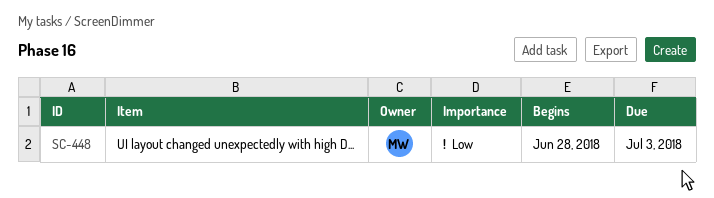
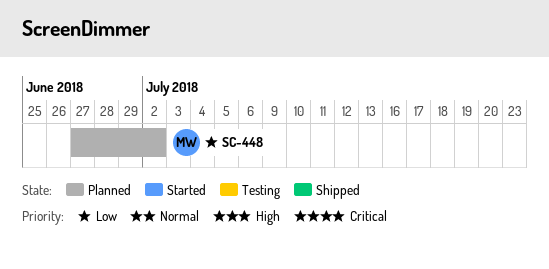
SC-448, start: Jun 28 -> Jun 27
SC-448, due: Jul 3 -> Jul 2

